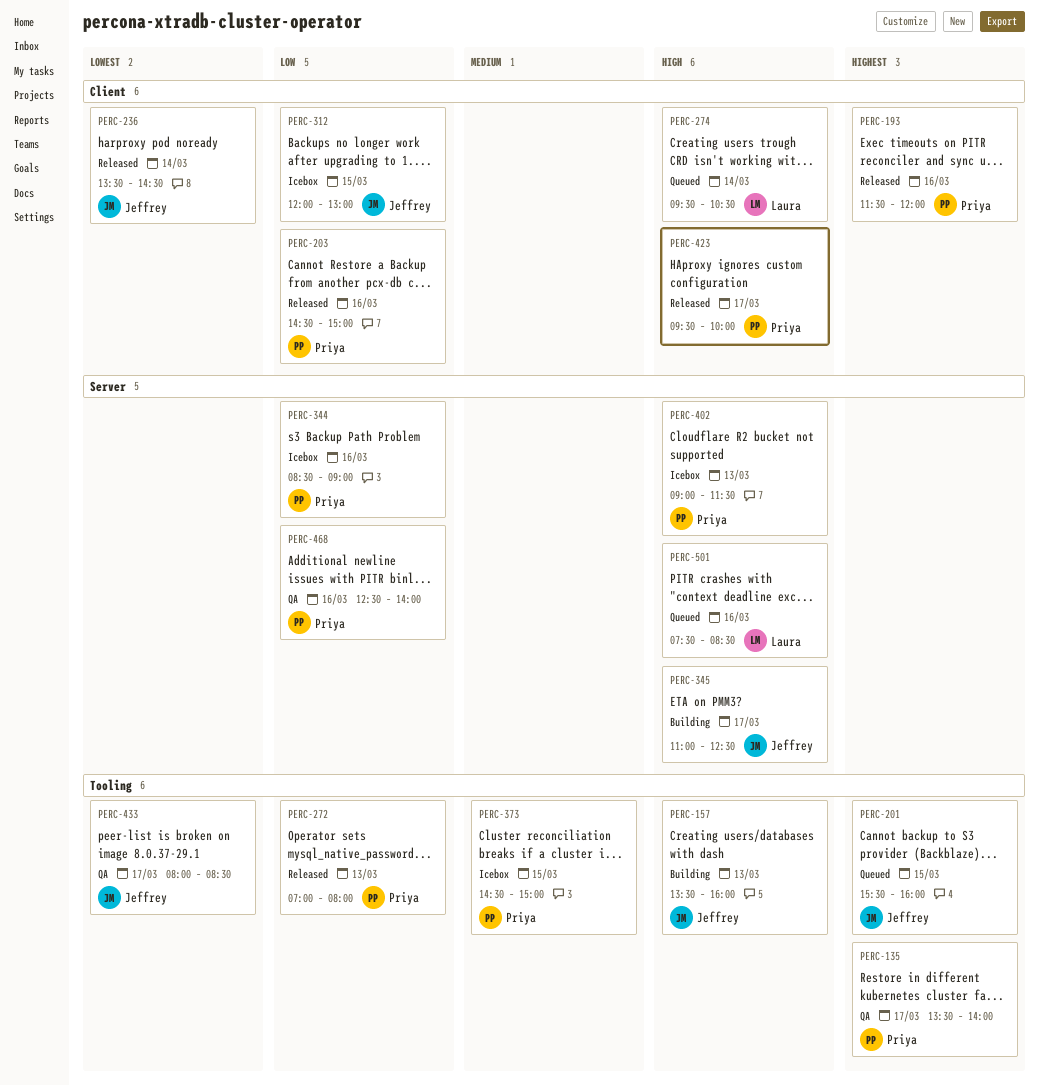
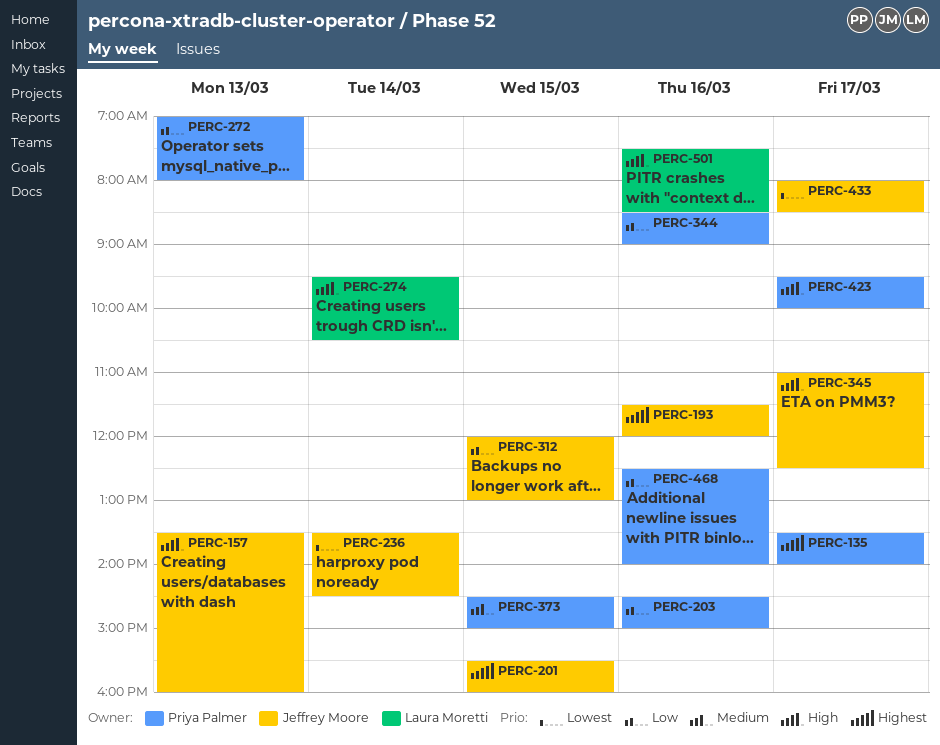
PERC-193, owner: Priya Palmer -> Jeffrey Moore
PERC-402: present -> none

